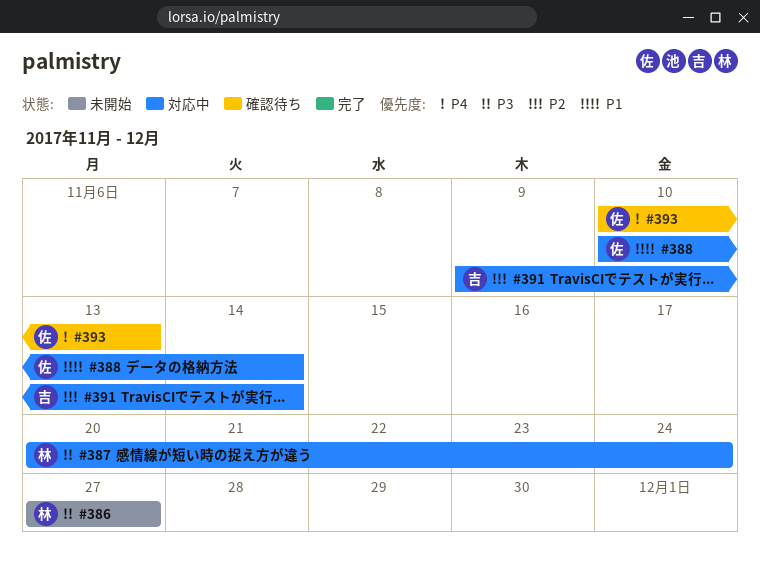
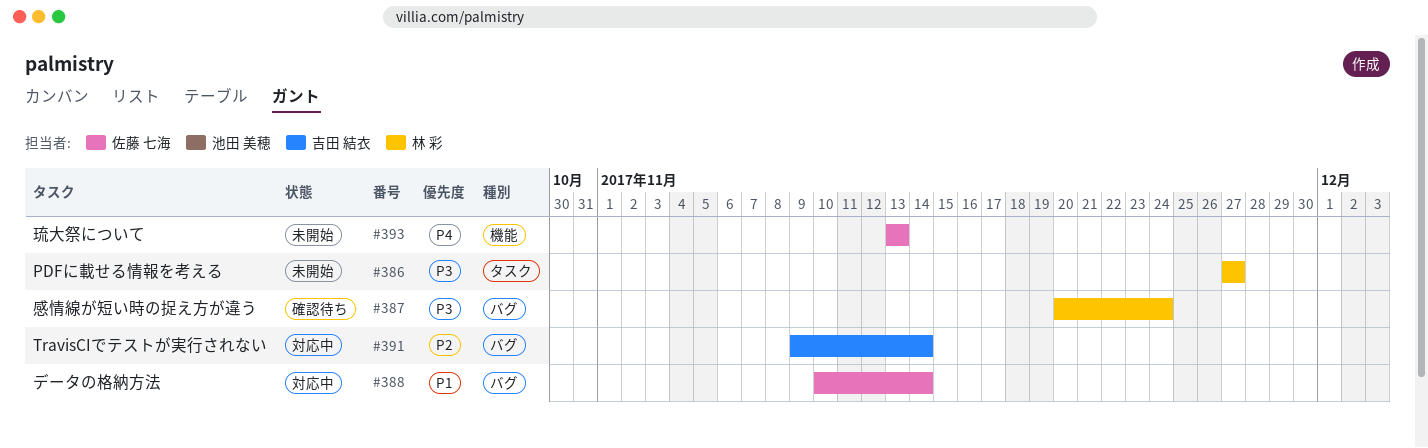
#387, status: 対応中 -> 確認待ち
#393, status: 確認待ち -> 未開始
#393, start: Nov 10 -> Nov 13

